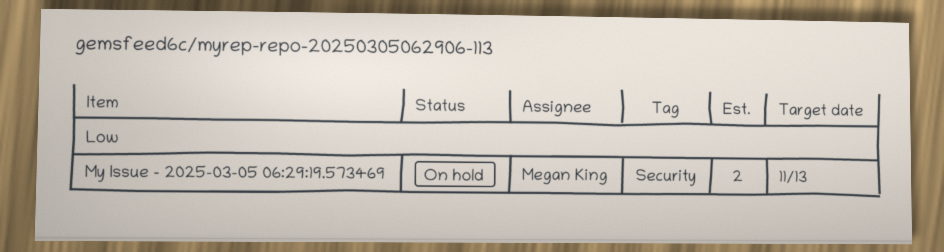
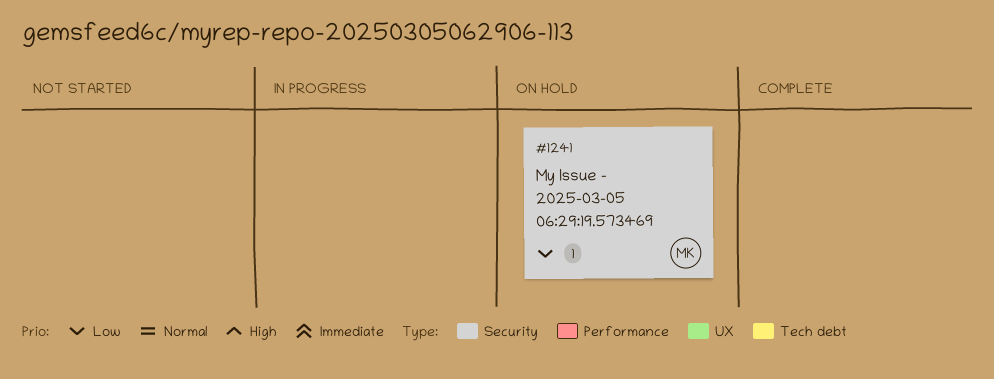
My Issue - 2025-03-05 06:29:19.573469, estimate: 2 -> 1

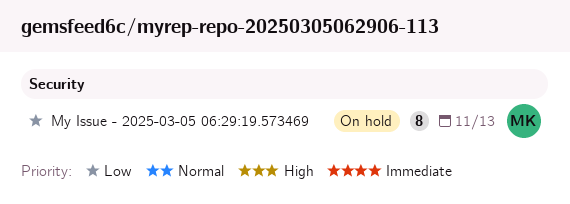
My Issue - 2025-03-05 06:29:19.573469, estimate: 1 -> 8

